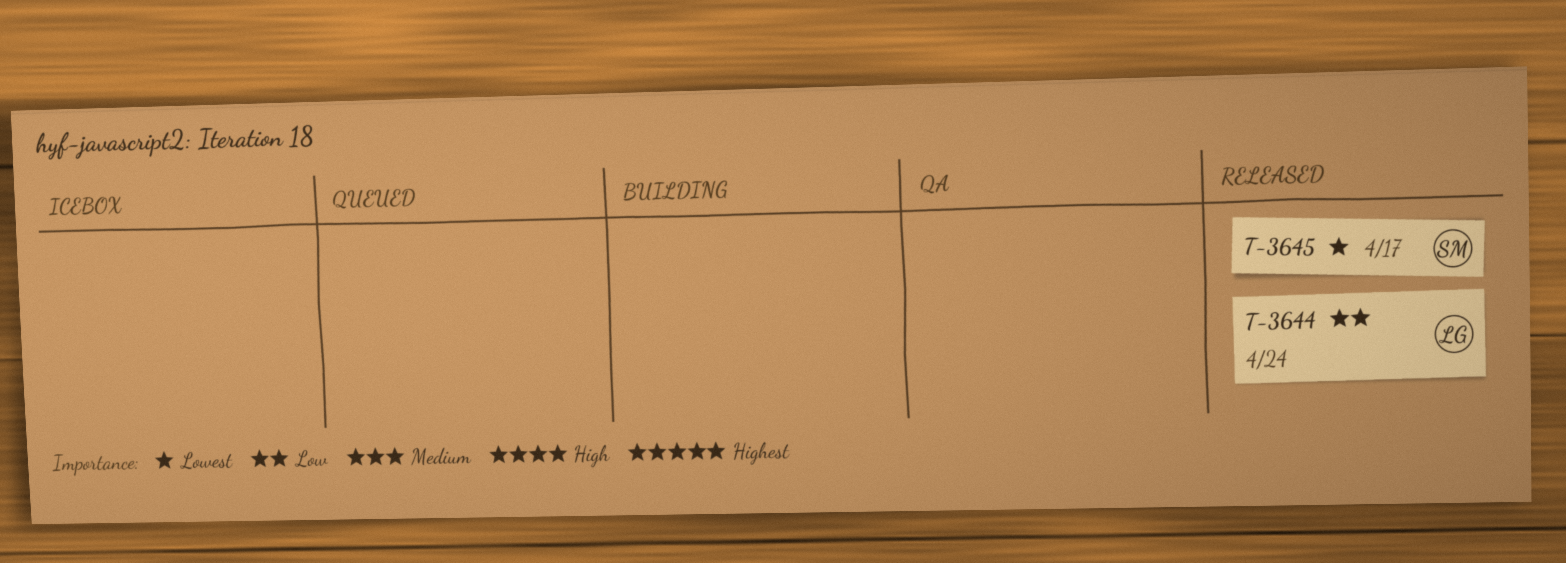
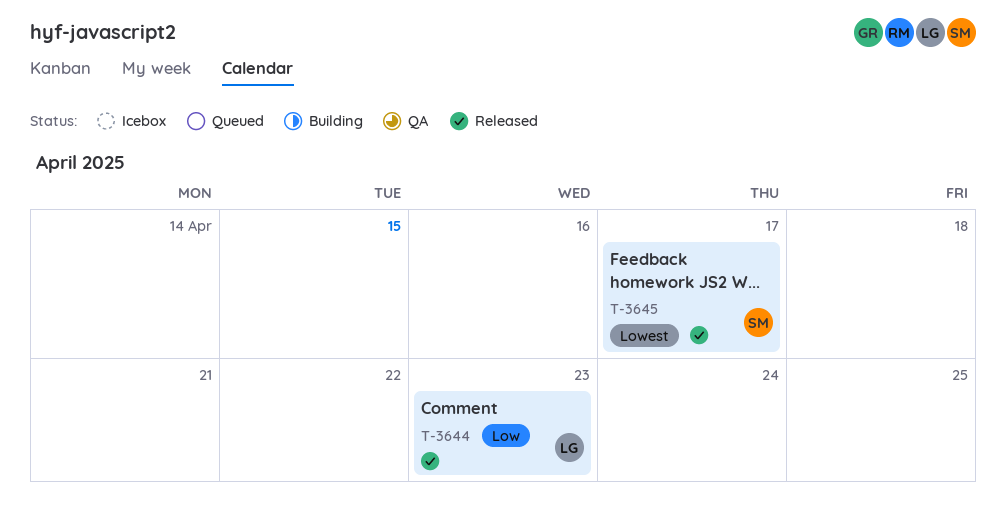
T-3644, due: Apr 24 -> Apr 23

